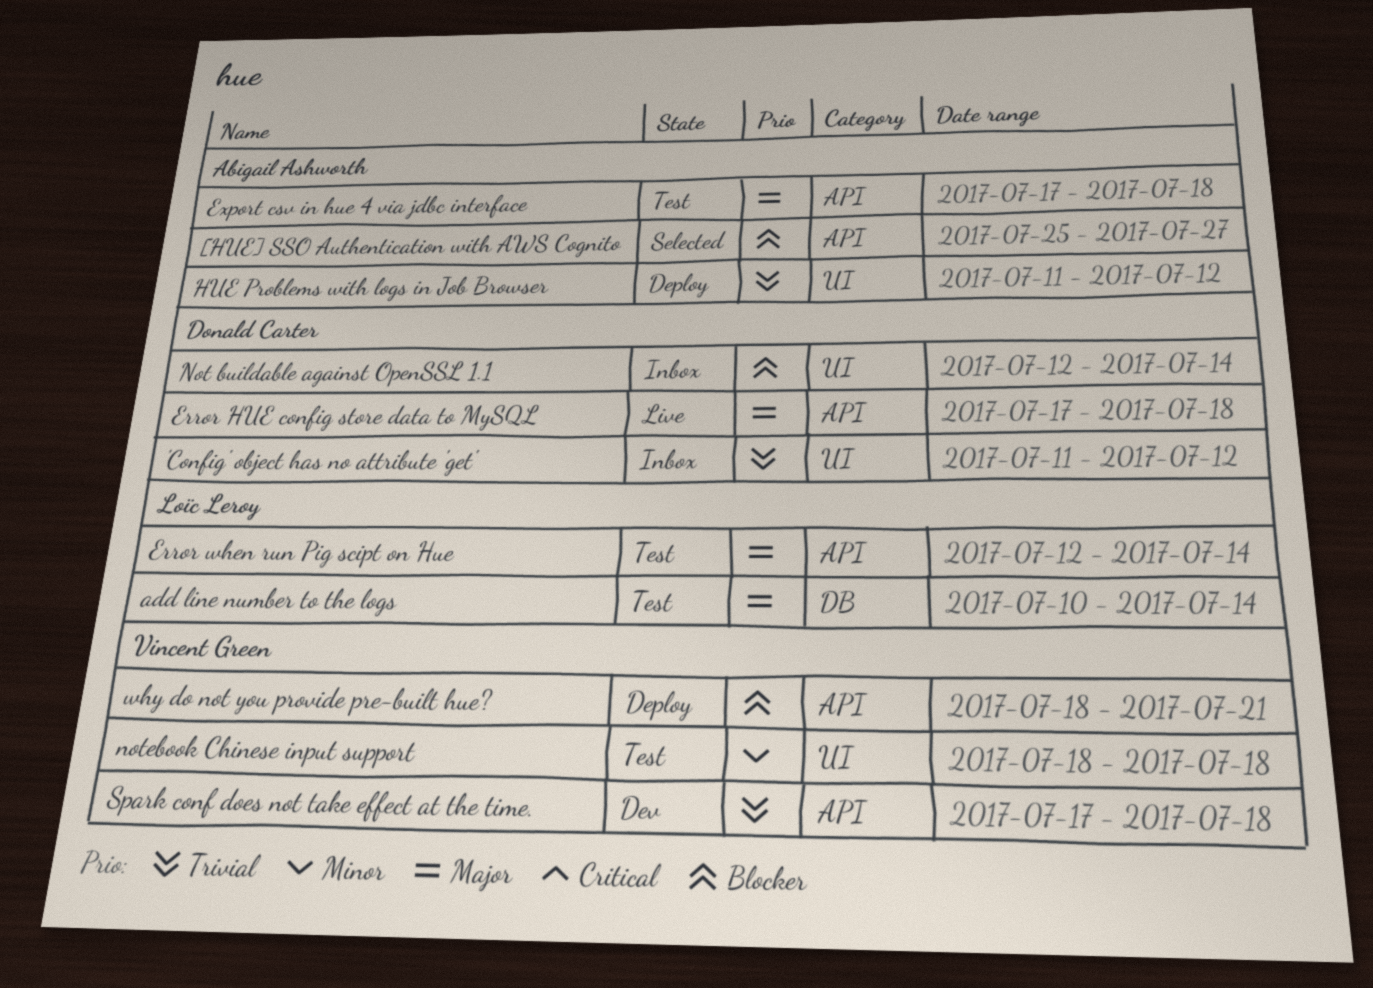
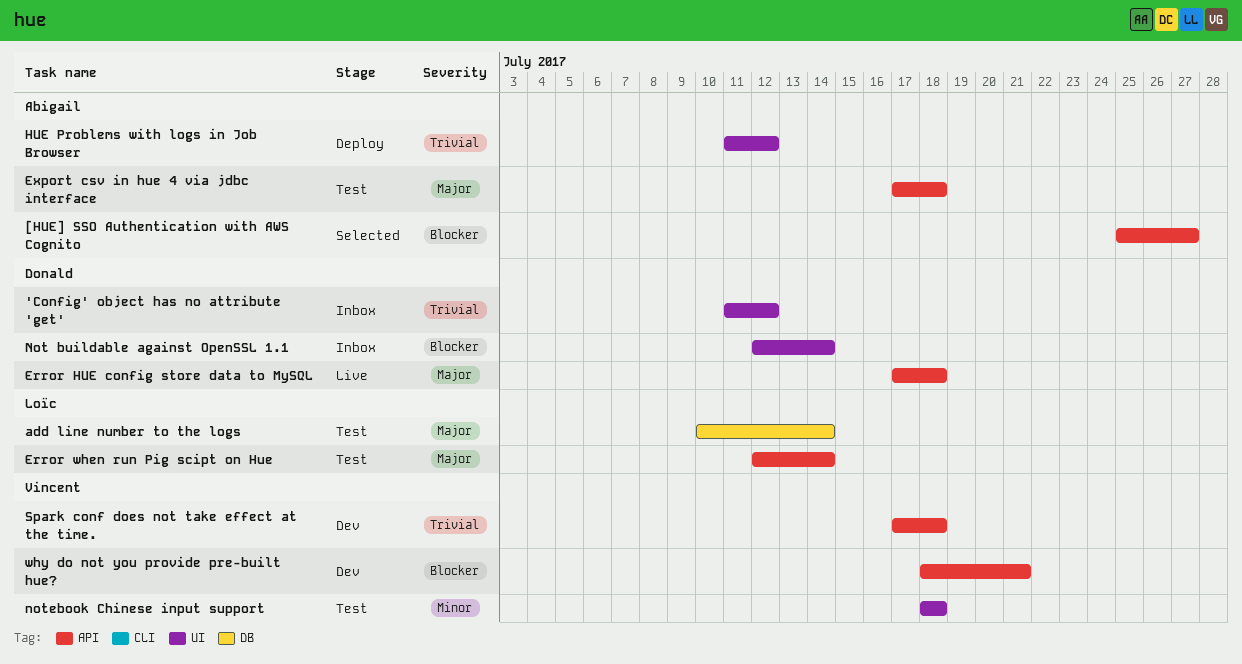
why do not you provide pre-built hue?, status: Deploy -> Dev

